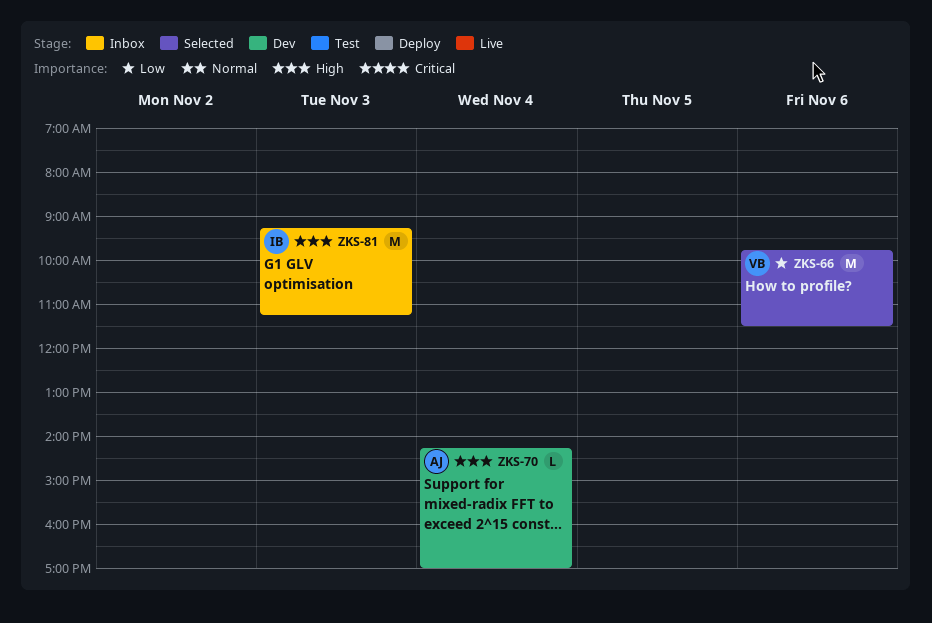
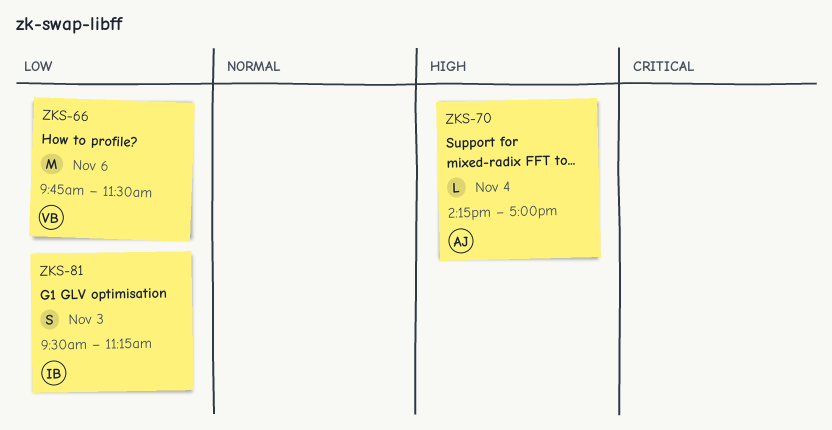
ZKS-81, priority: High -> Low
ZKS-81, estimate: M -> S
ZKS-81, begins: 09:15 -> 09:30

